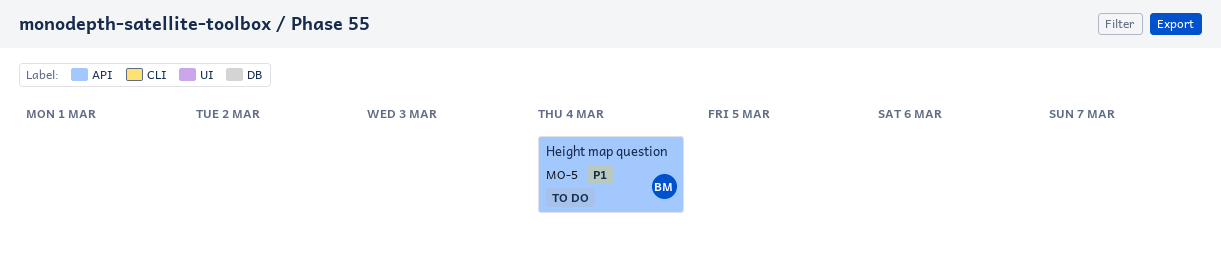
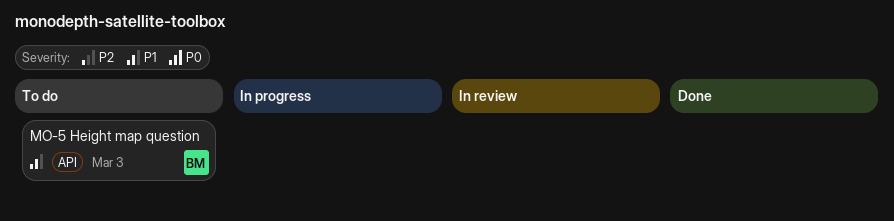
MO-5, due: Mar 4 -> Mar 3

